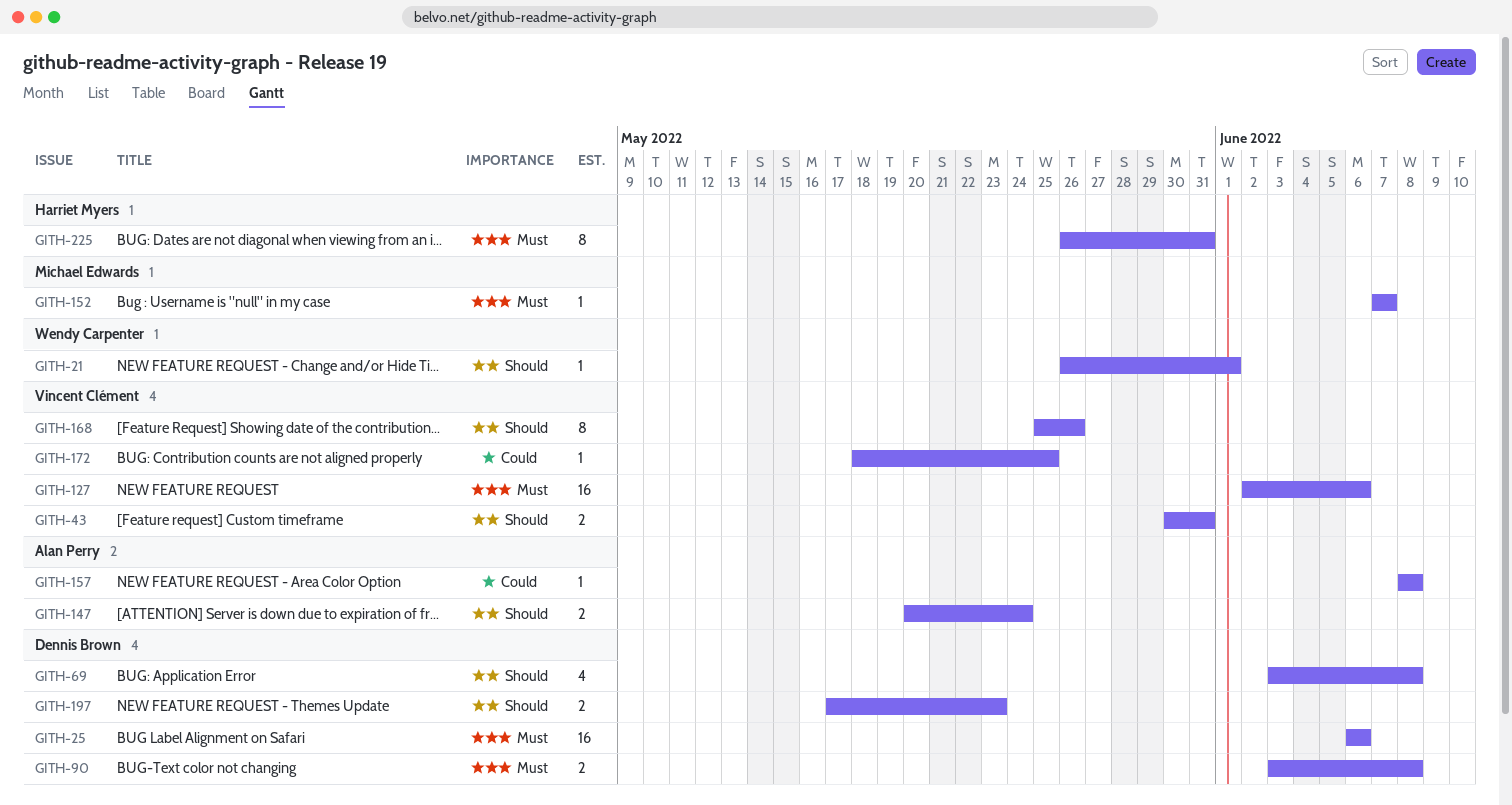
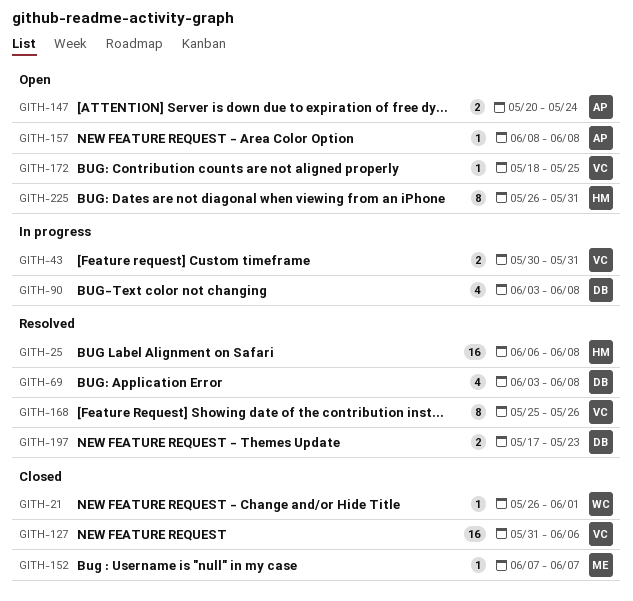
GITH-25, owner: Dennis Brown -> Harriet Myers
GITH-25, due: Jun 6 -> Jun 8
GITH-90, estimate: 2 -> 4
GITH-127, start: Jun 2 -> May 31

